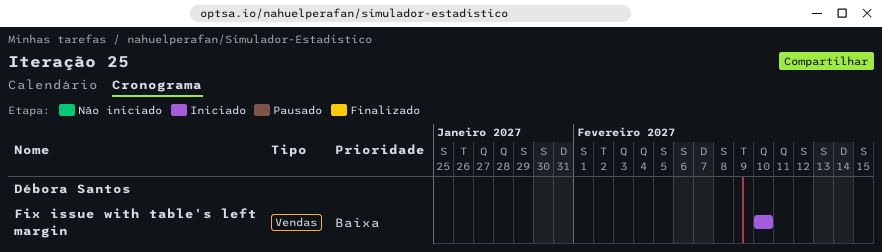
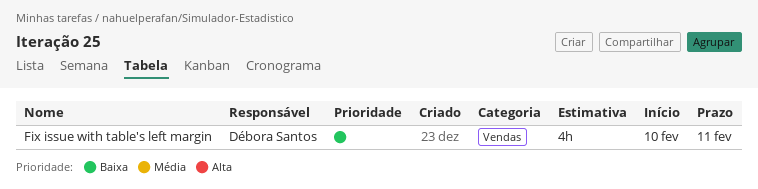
Fix issue with table's left margin, due: Feb 10 -> Feb 11

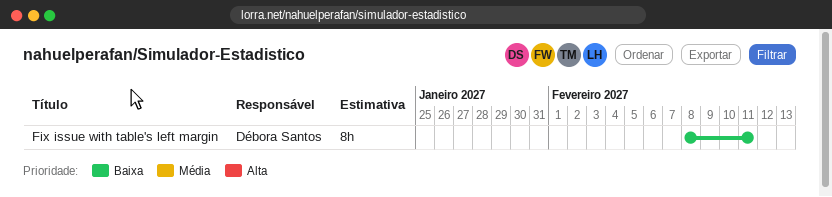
Fix issue with table's left margin, estimate: 4h -> 8h
Fix issue with table's left margin, start: Feb 10 -> Feb 8

